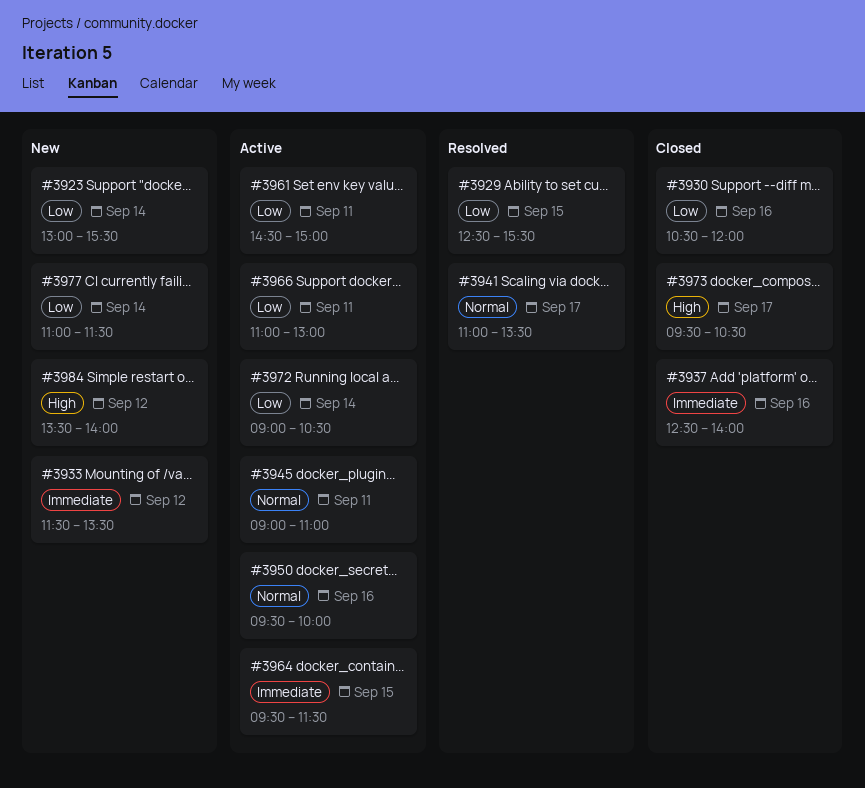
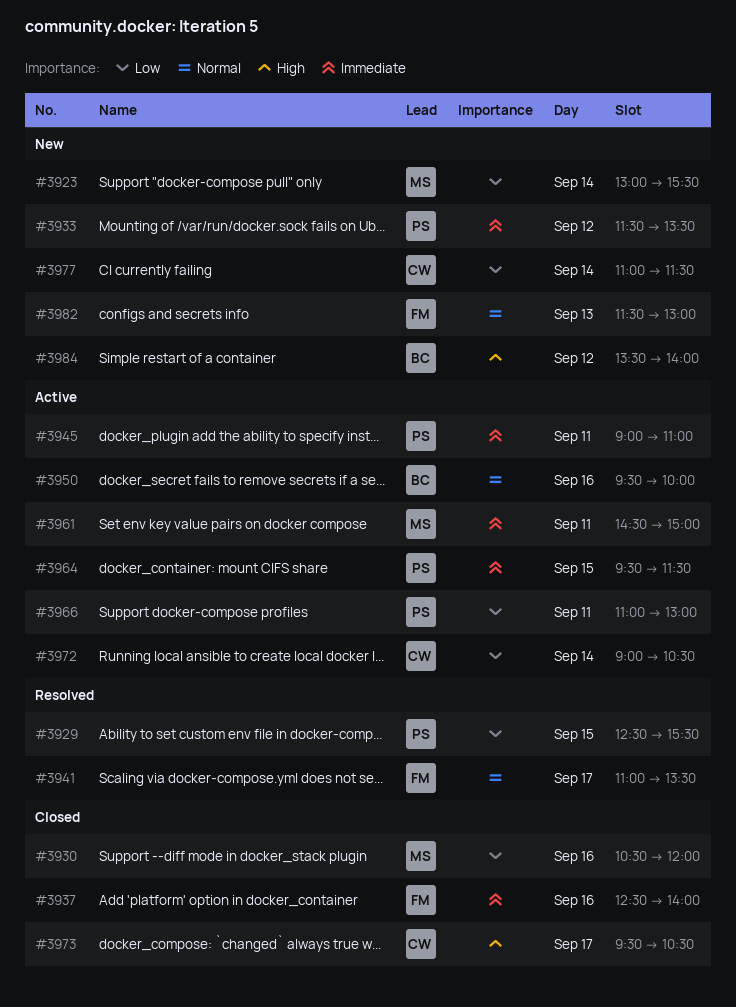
#3945, priority: Normal -> Immediate
#3961, priority: Low -> Immediate
#3982: none -> present

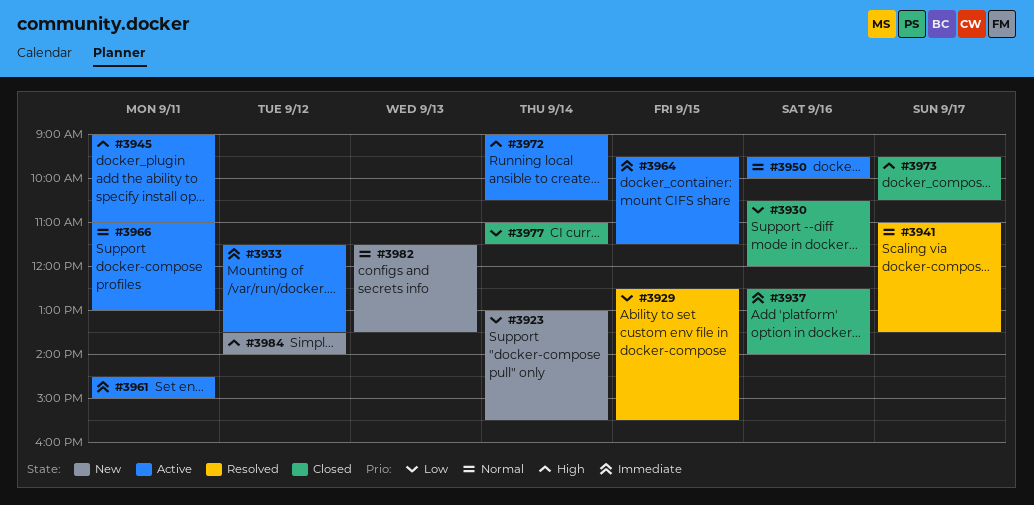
#3933, status: New -> Active
#3945, priority: Immediate -> High
#3966, priority: Low -> Normal
#3972, priority: Low -> High
#3977, status: New -> Closed
#3982, ends: 13:00 -> 13:30

